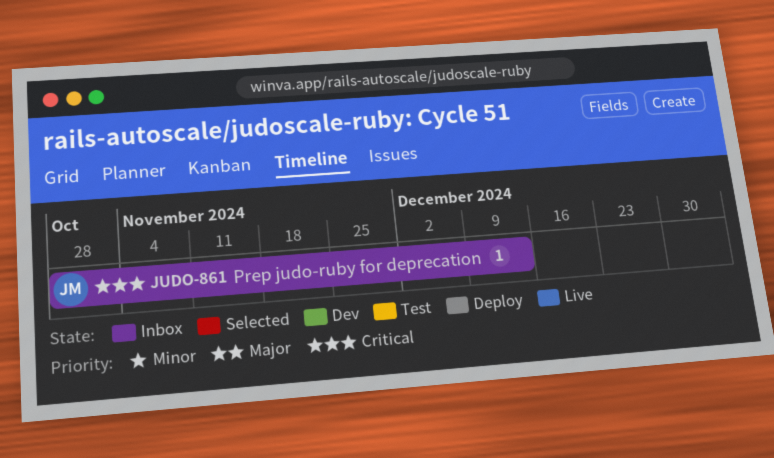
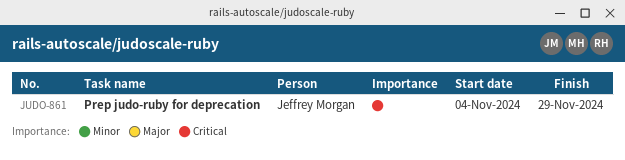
JUDO-861, start: Oct 28 -> Nov 4
JUDO-861, due: Dec 13 -> Nov 29

